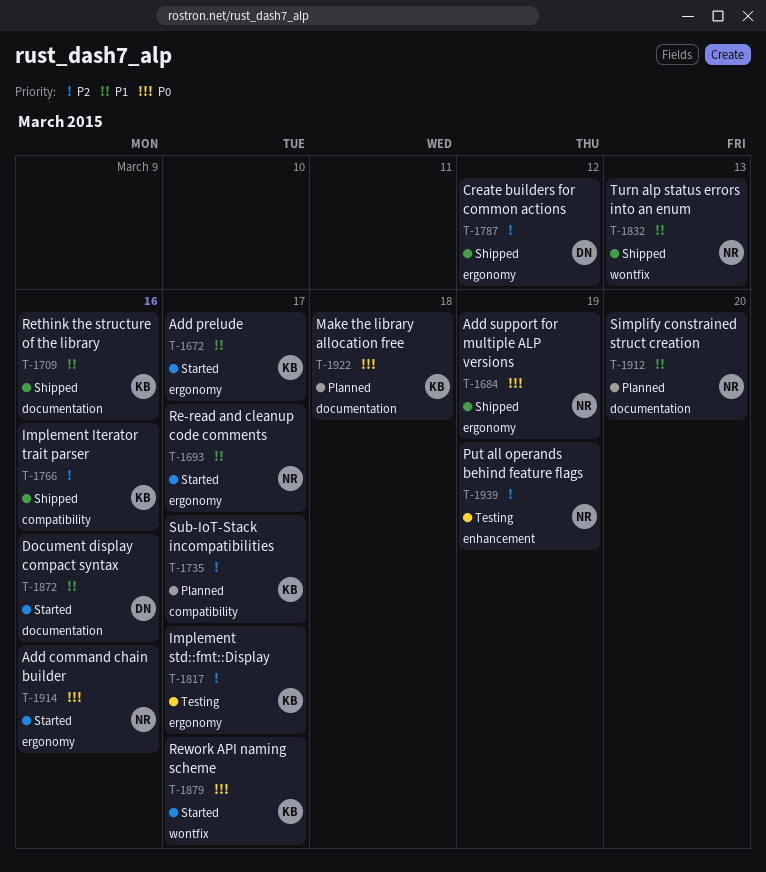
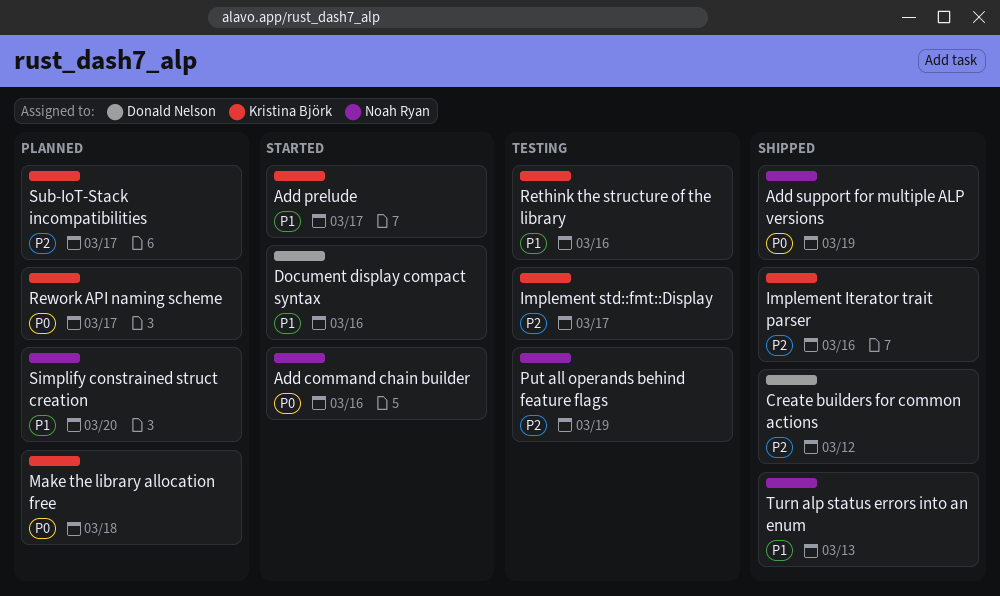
Re-read and cleanup code comments: present -> none
Rethink the structure of the library, status: Shipped -> Testing
Rework API naming scheme, status: Started -> Planned

